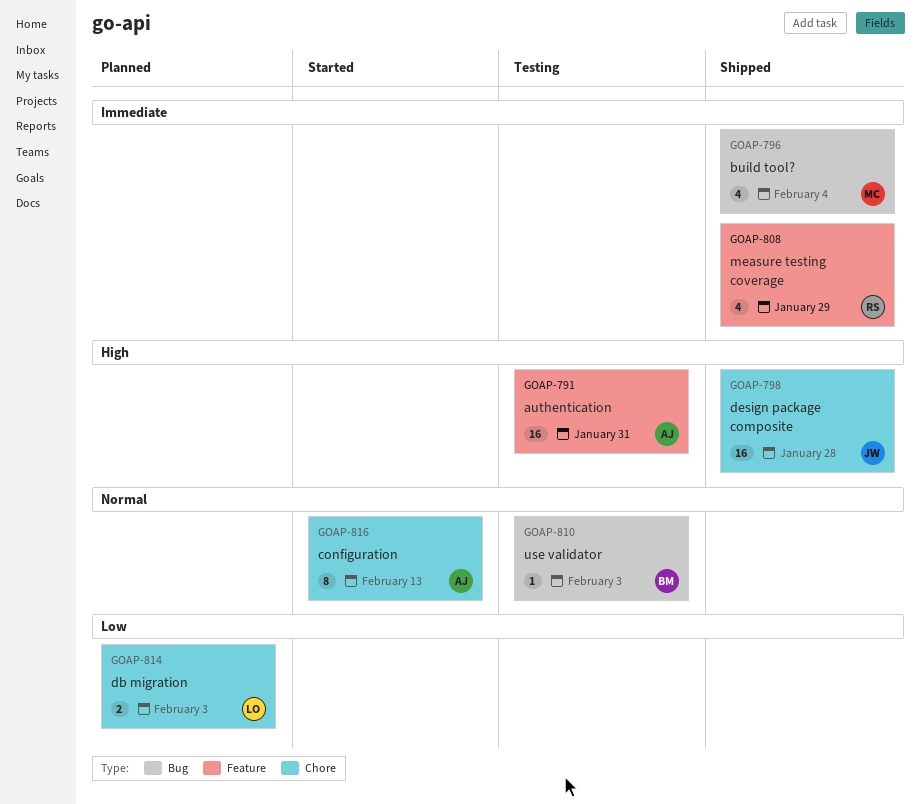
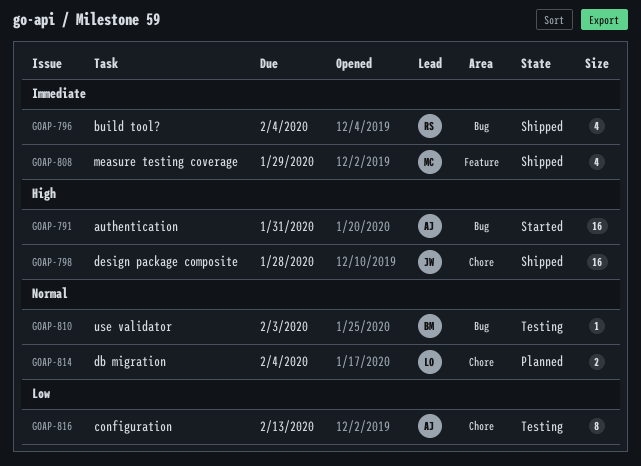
GOAP-791, status: Testing -> Started
GOAP-791, label: Feature -> Bug
GOAP-796, owner: MC -> RS
GOAP-808, owner: RS -> MC
GOAP-814, priority: Low -> Normal
GOAP-814, due: Feb 3 -> Feb 4
GOAP-816, status: Started -> Testing
GOAP-816, priority: Normal -> Low

